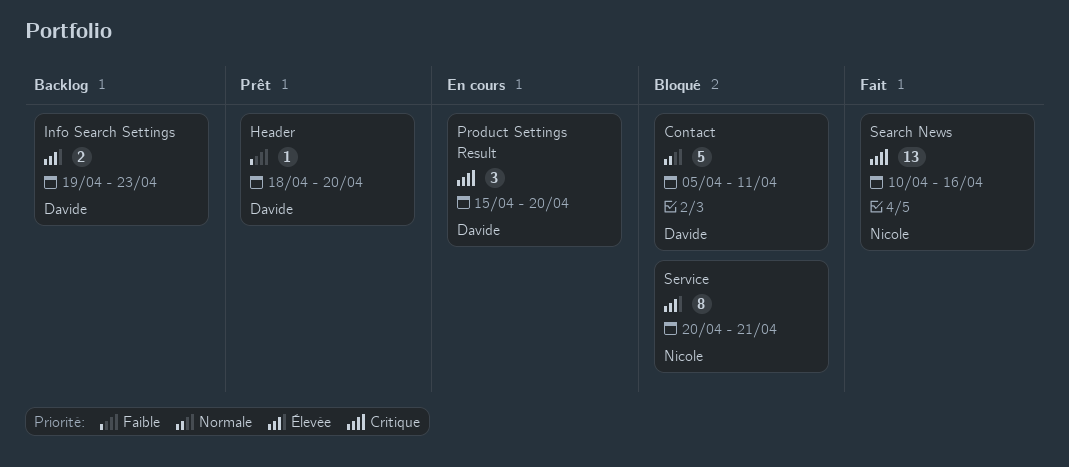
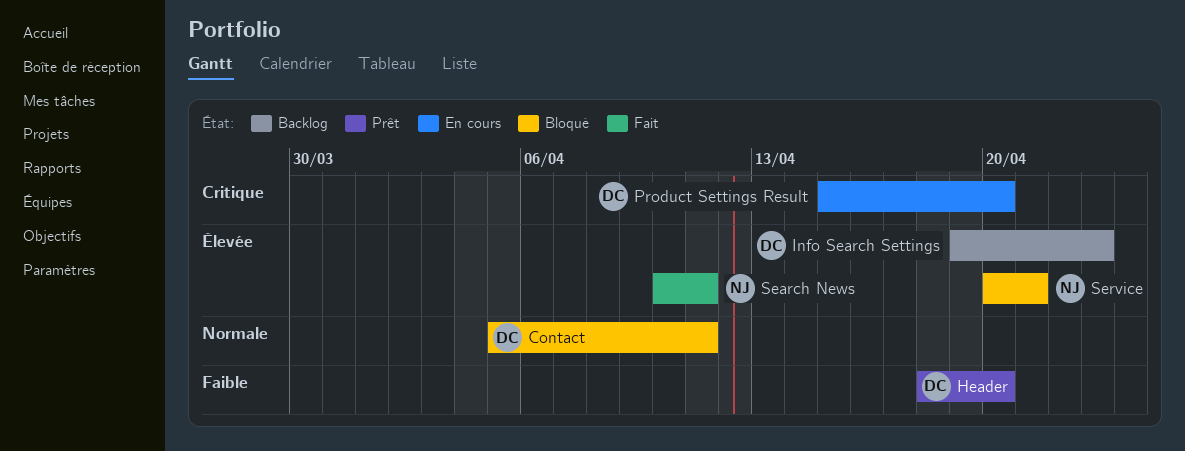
Search News, priority: Critique -> Élevée
Search News, due: Apr 16 -> Apr 11

